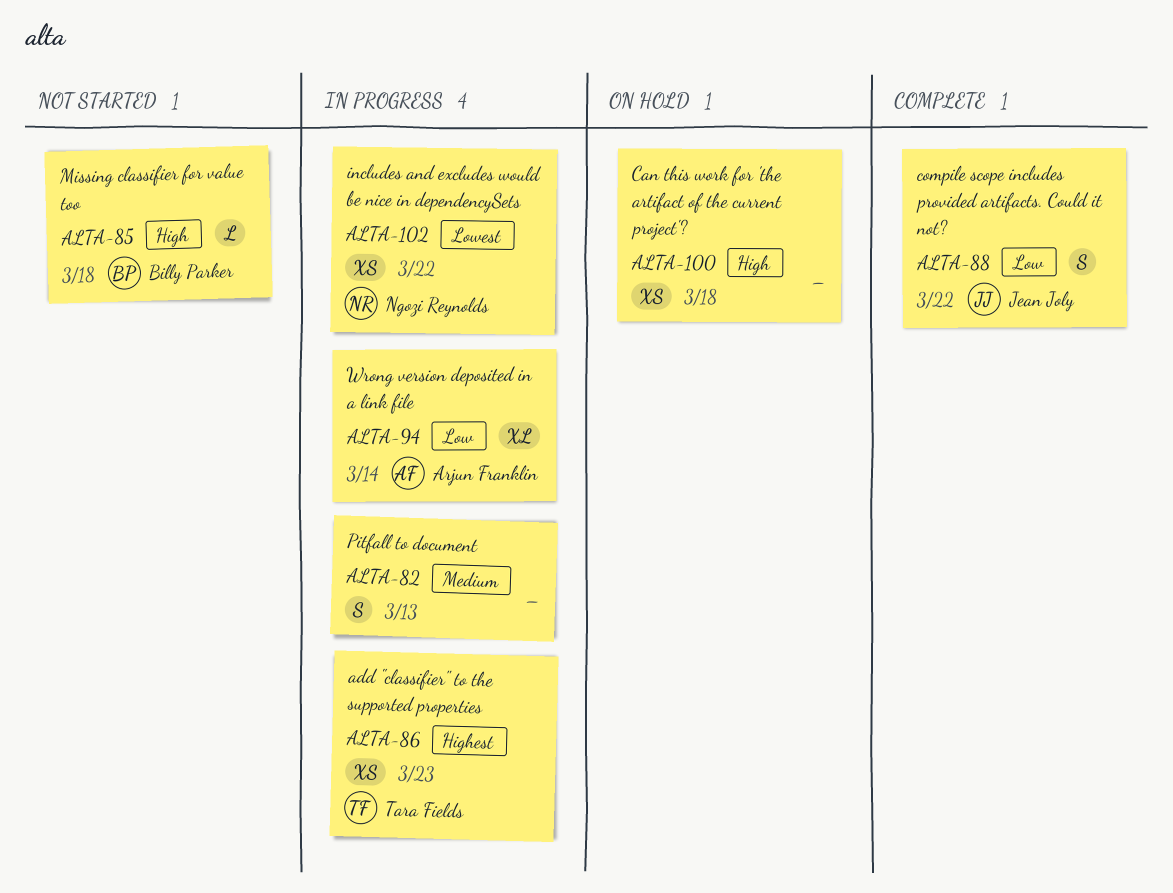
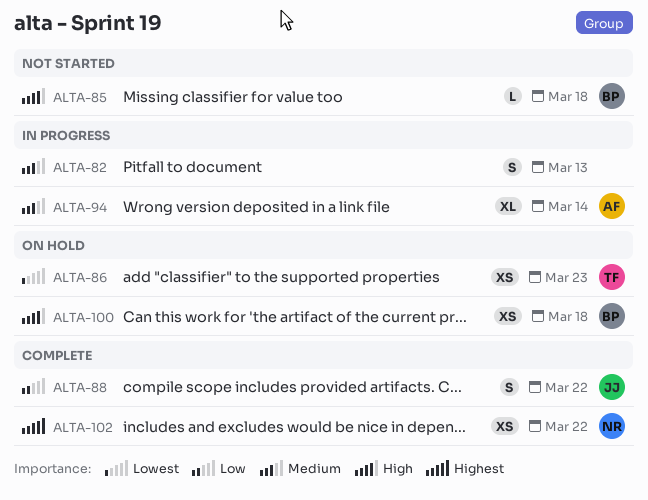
ALTA-86, status: In progress -> On hold
ALTA-86, priority: Highest -> Lowest
ALTA-94, priority: Low -> Medium
ALTA-100, owner: none -> Billy Parker
ALTA-102, status: In progress -> Complete
ALTA-102, priority: Lowest -> Highest

